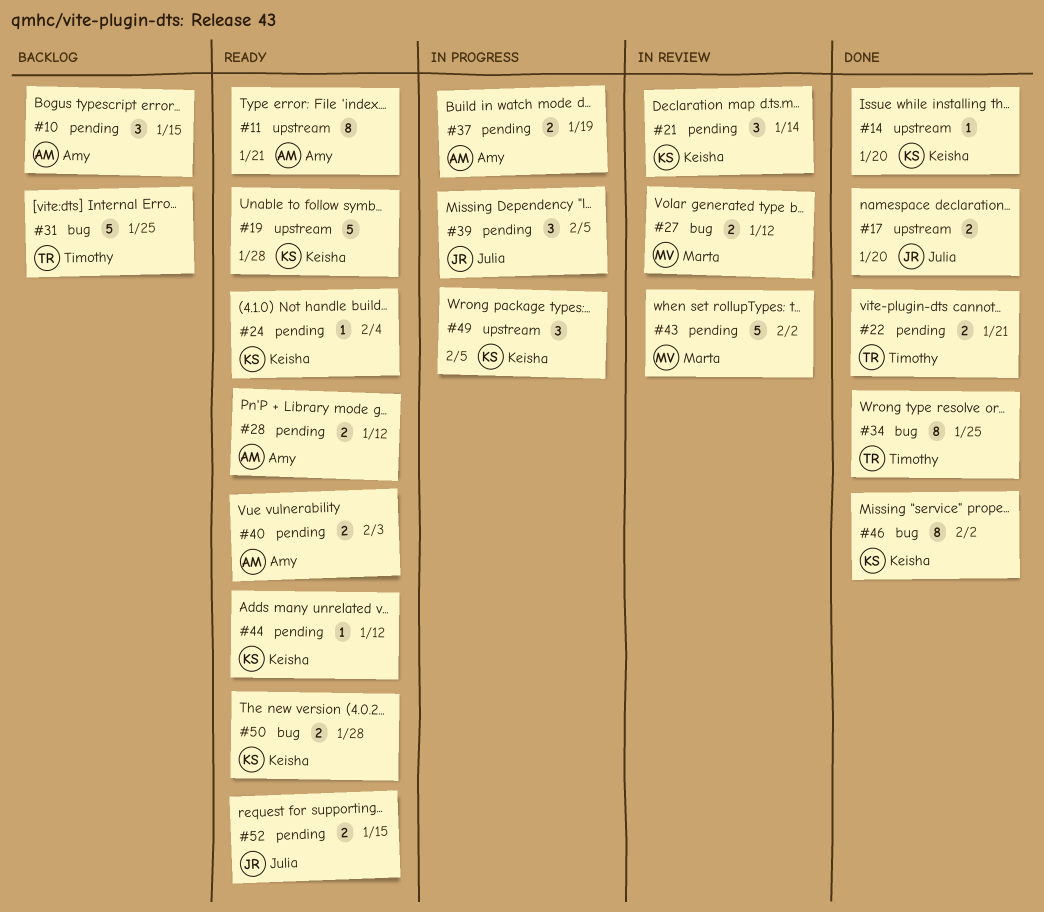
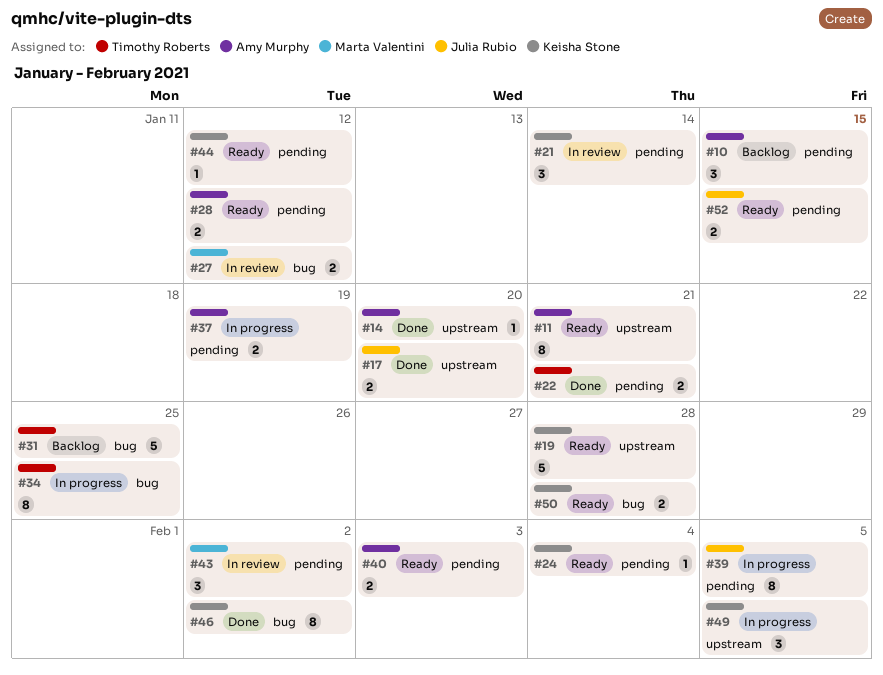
#14, owner: Keisha Stone -> Amy Murphy
#34, status: Done -> In progress
#39, estimate: 3 -> 8
#43, estimate: 5 -> 3

